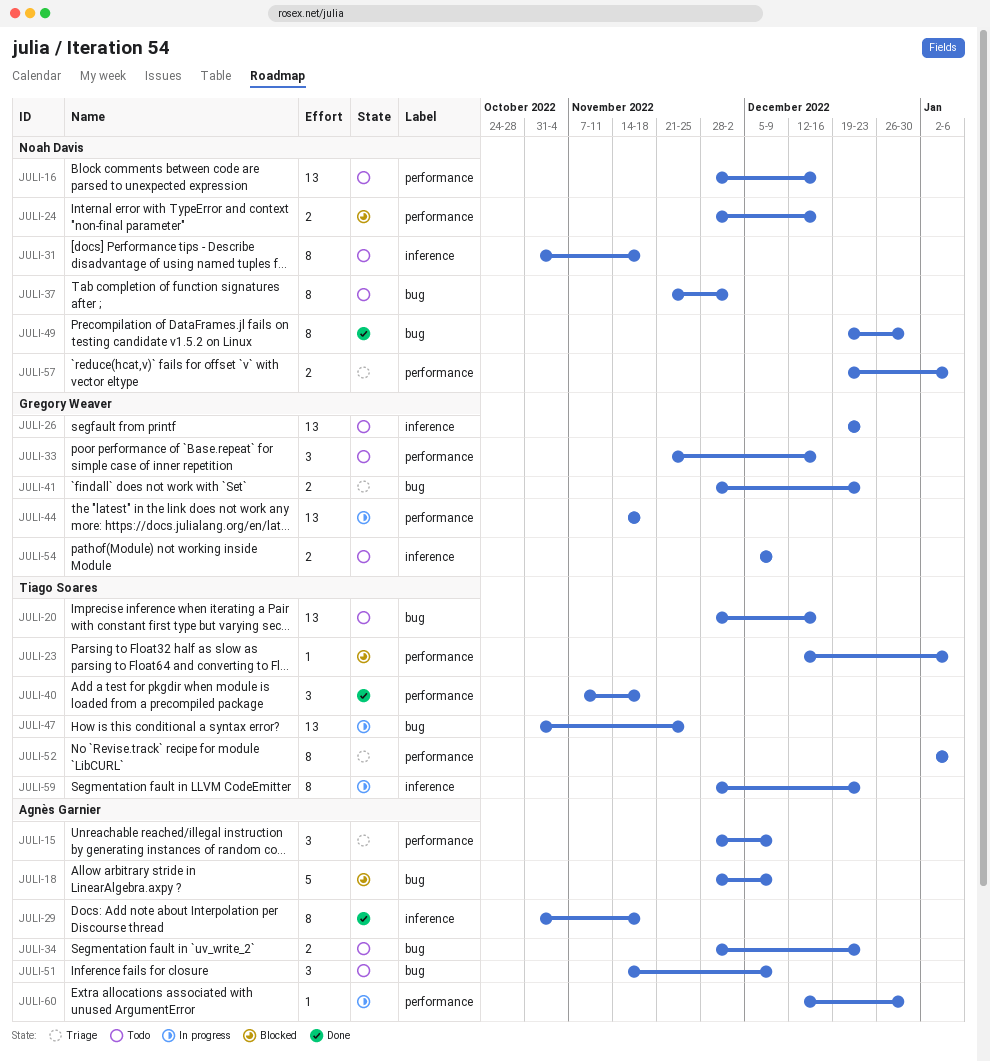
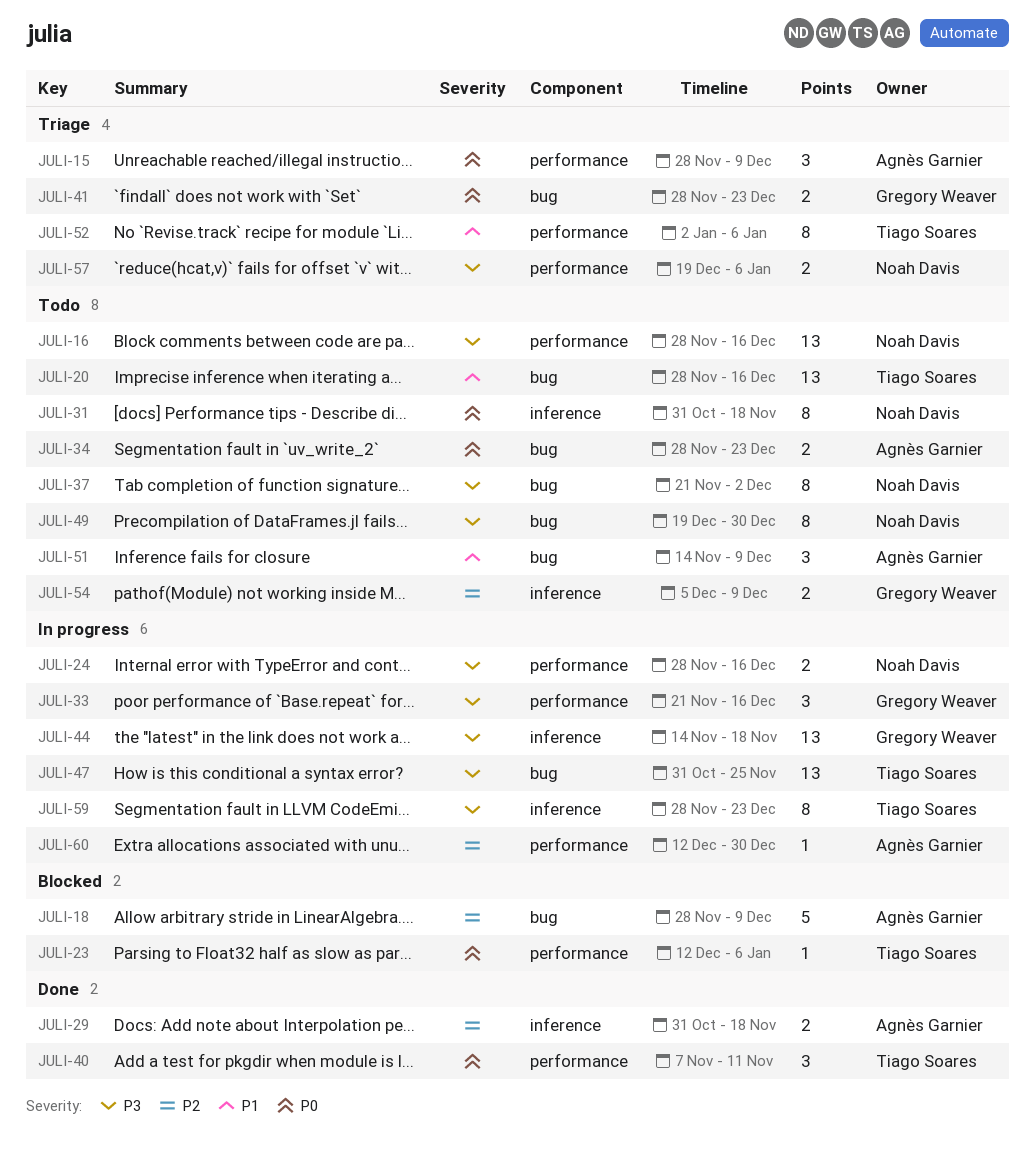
JULI-24, status: Blocked -> In progress
JULI-26: present -> none
JULI-29, estimate: 8 -> 2
JULI-33, status: Todo -> In progress
JULI-40, due: Nov 18 -> Nov 11
JULI-44, label: performance -> inference
JULI-49, status: Done -> Todo

